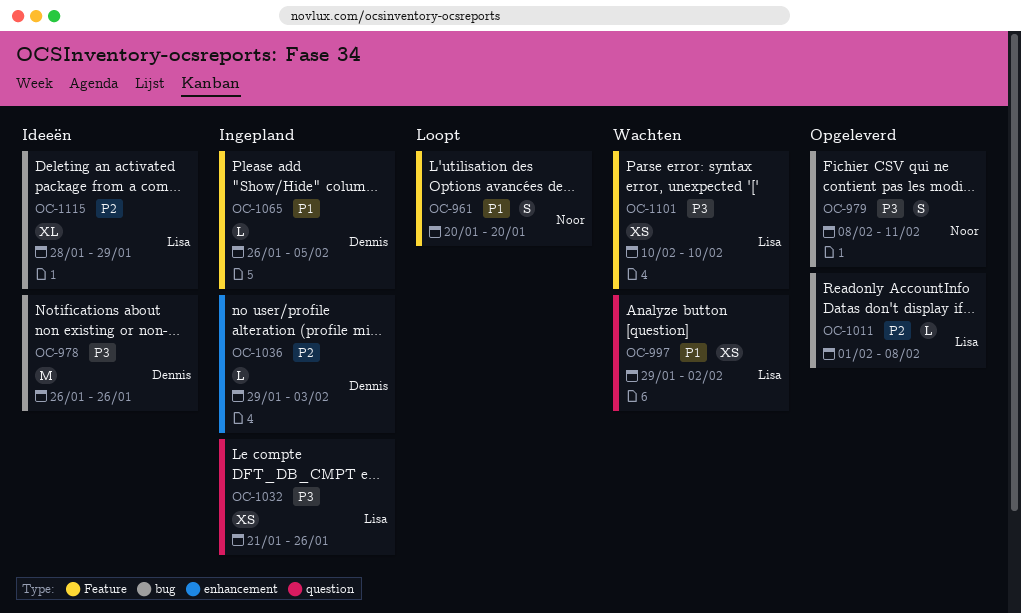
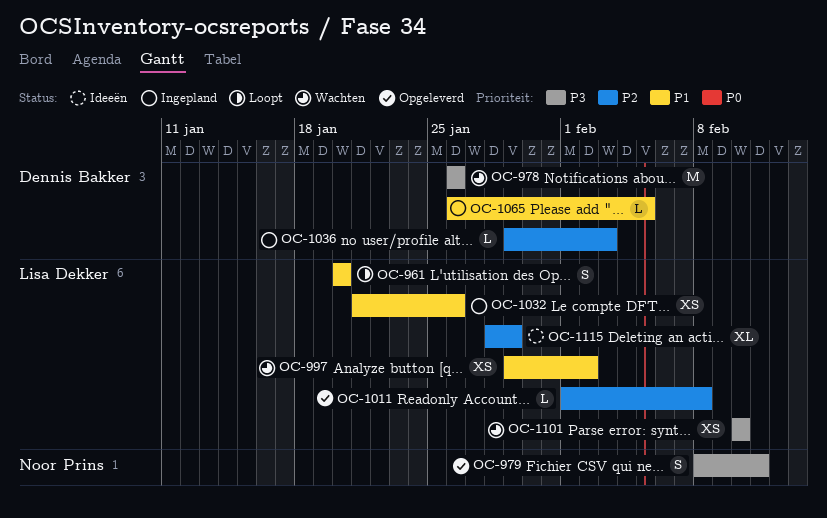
OC-961, owner: Noor Prins -> Lisa Dekker
OC-978, status: Ideeën -> Wachten
OC-1032, priority: P3 -> P1

